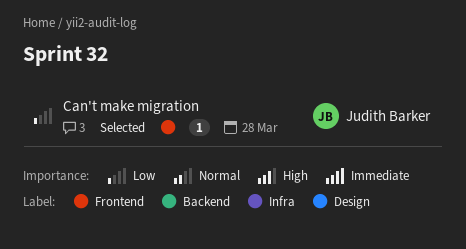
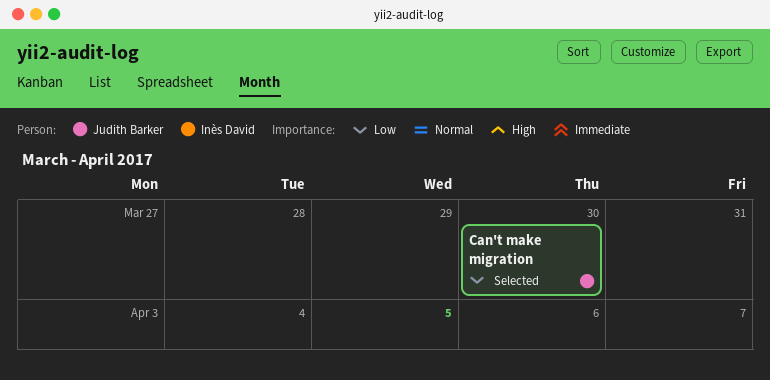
Can't make migration, due: Mar 28 -> Mar 30

